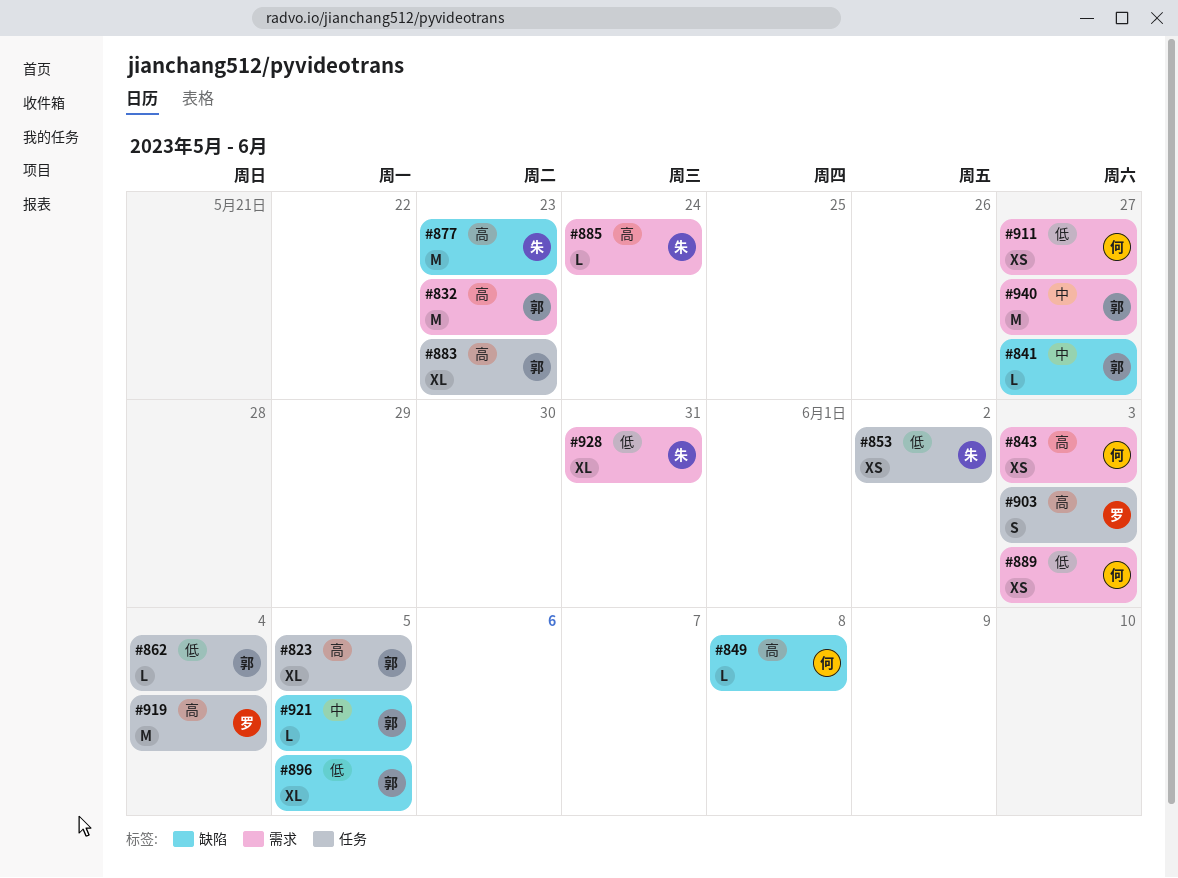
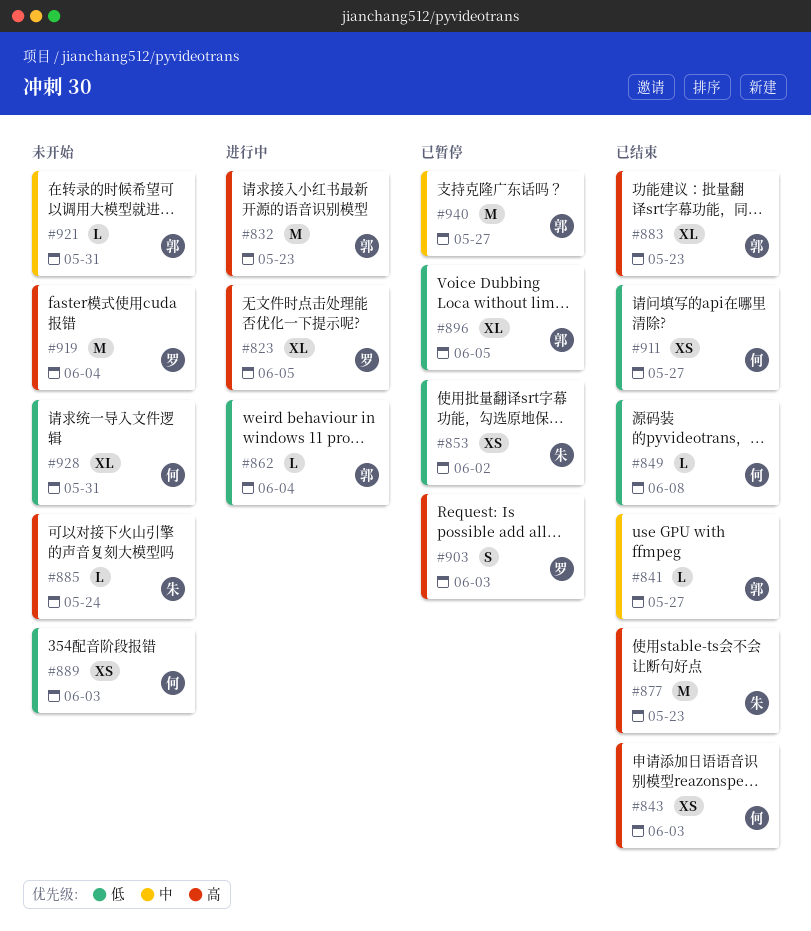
#823, owner: 郭 -> 罗
#849, priority: 高 -> 低
#921, due: Jun 5 -> May 31
#928, owner: 朱 -> 何

